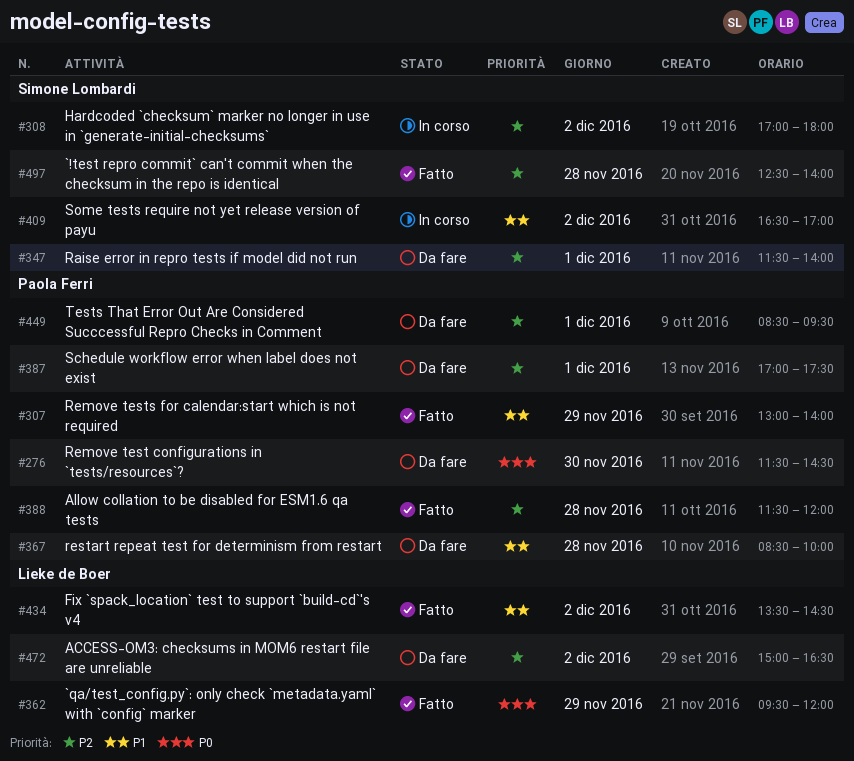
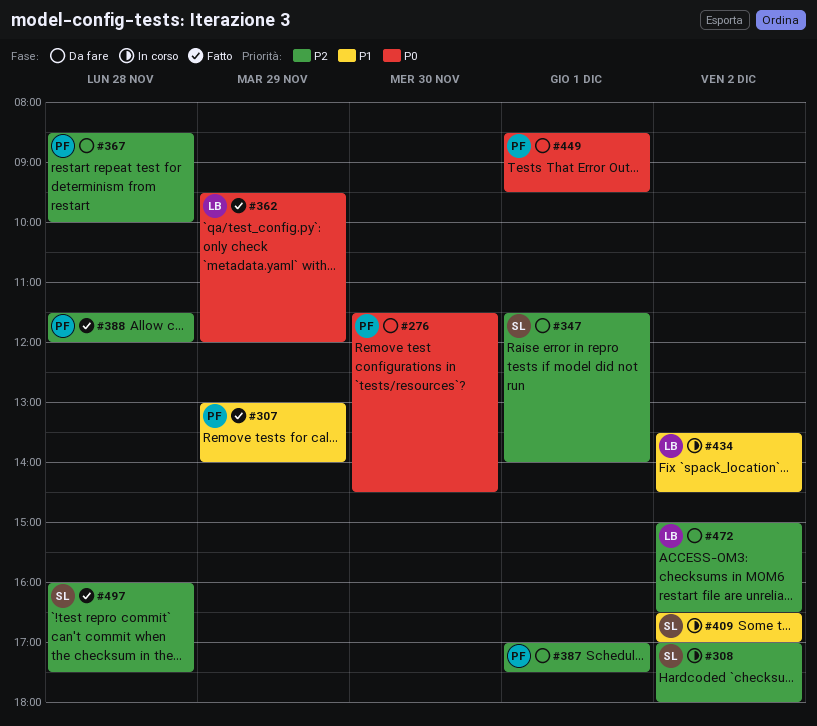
#367, priority: P1 -> P2
#434, status: Fatto -> In corso
#449, priority: P2 -> P0
#497, begins: 12:30 -> 16:00
#497, ends: 14:00 -> 17:30

